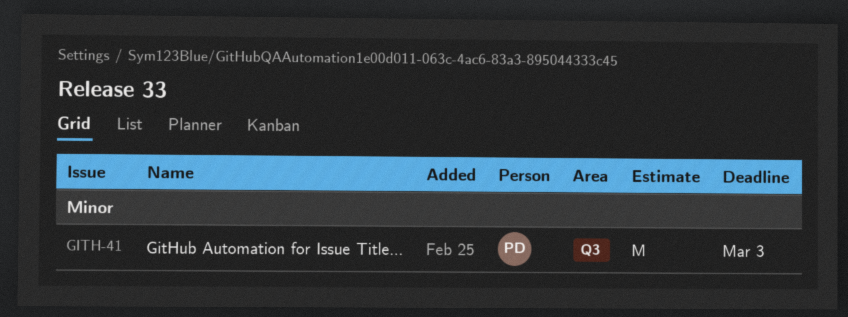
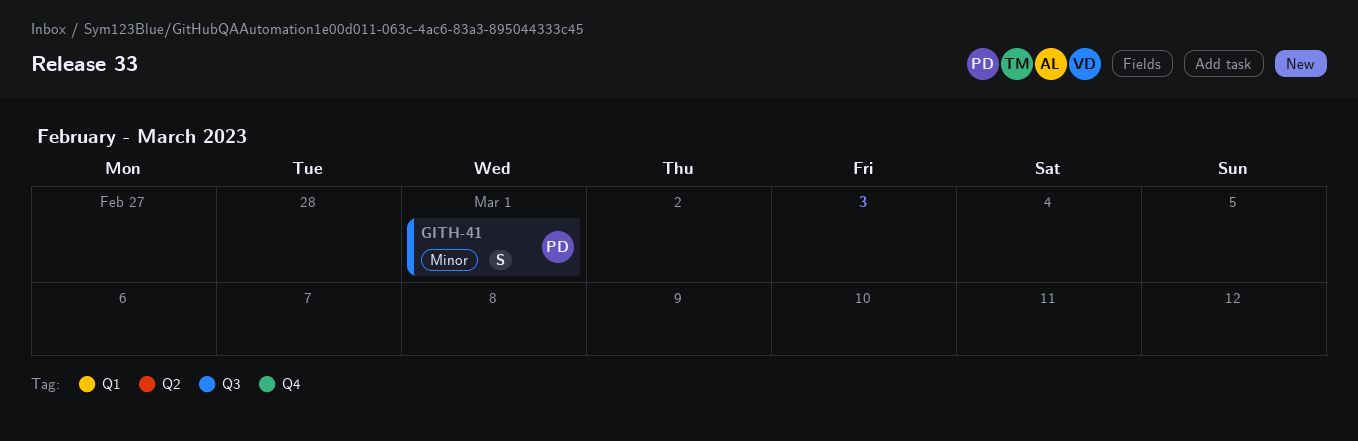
GITH-41, estimate: M -> S
GITH-41, due: Mar 3 -> Mar 1

